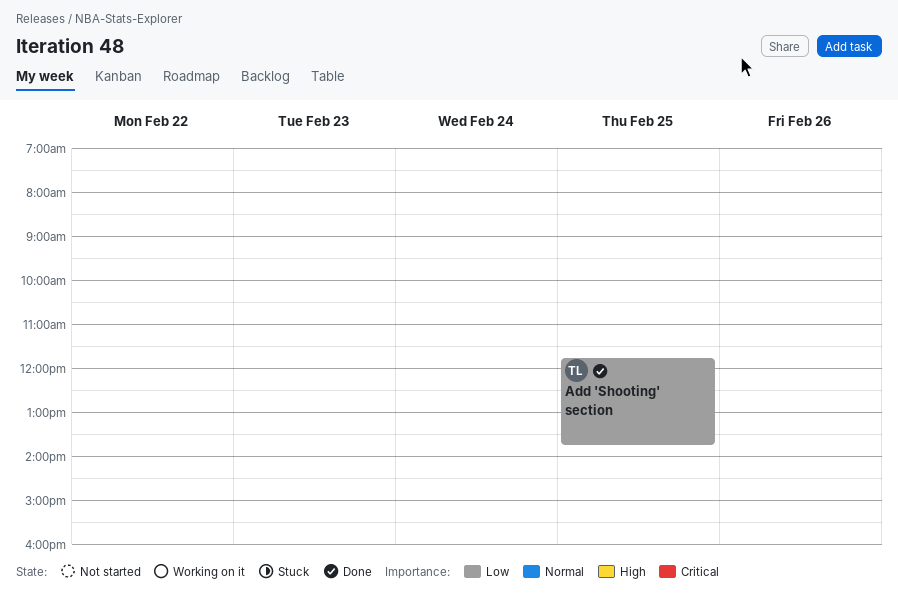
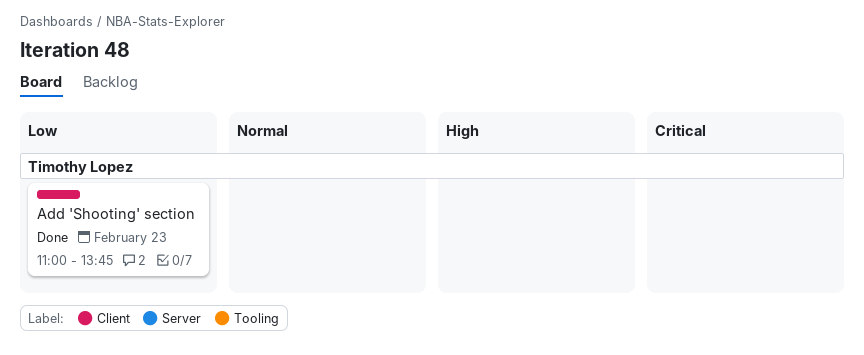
Add 'Shooting' section, day: Feb 25 -> Feb 23
Add 'Shooting' section, begins: 11:45 -> 11:00

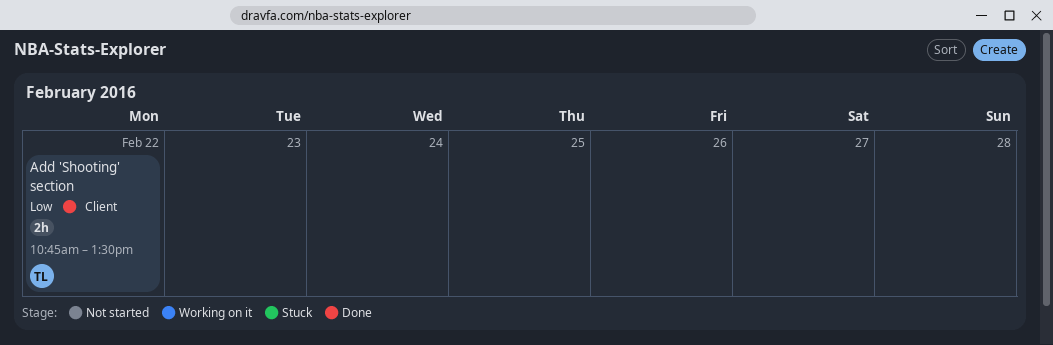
Add 'Shooting' section, day: Feb 23 -> Feb 22
Add 'Shooting' section, begins: 11:00 -> 10:45
Add 'Shooting' section, ends: 13:45 -> 13:30

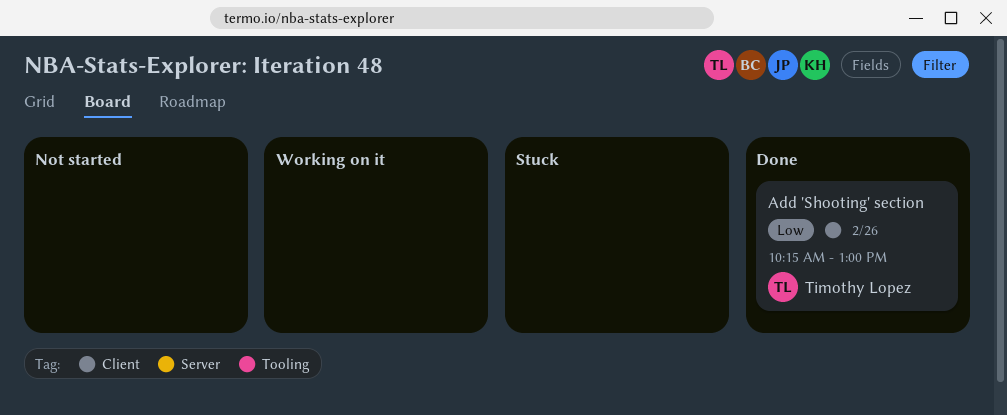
Add 'Shooting' section, day: Feb 22 -> Feb 26
Add 'Shooting' section, begins: 10:45 -> 10:15
Add 'Shooting' section, ends: 13:30 -> 13:00

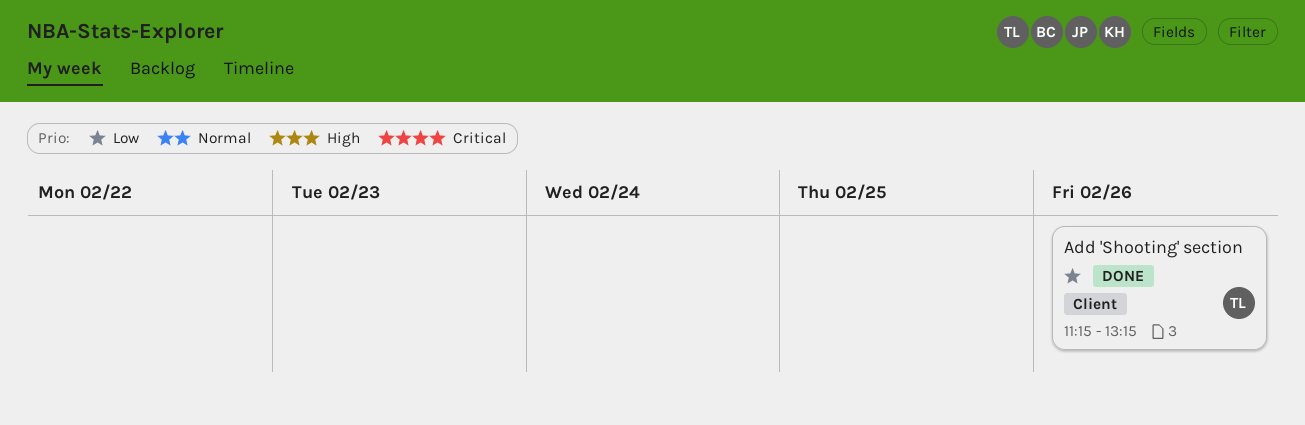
Add 'Shooting' section, begins: 10:15 -> 11:15
Add 'Shooting' section, ends: 13:00 -> 13:15

